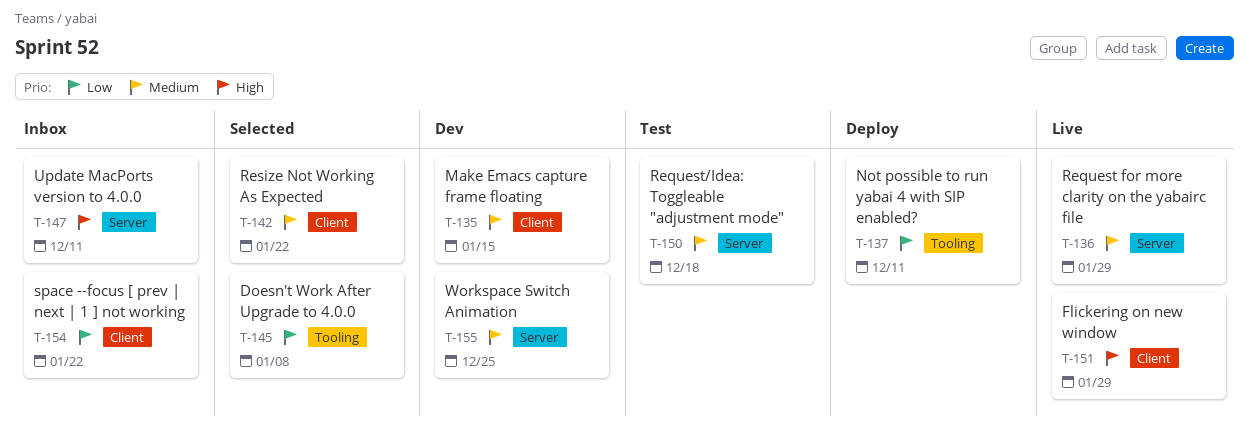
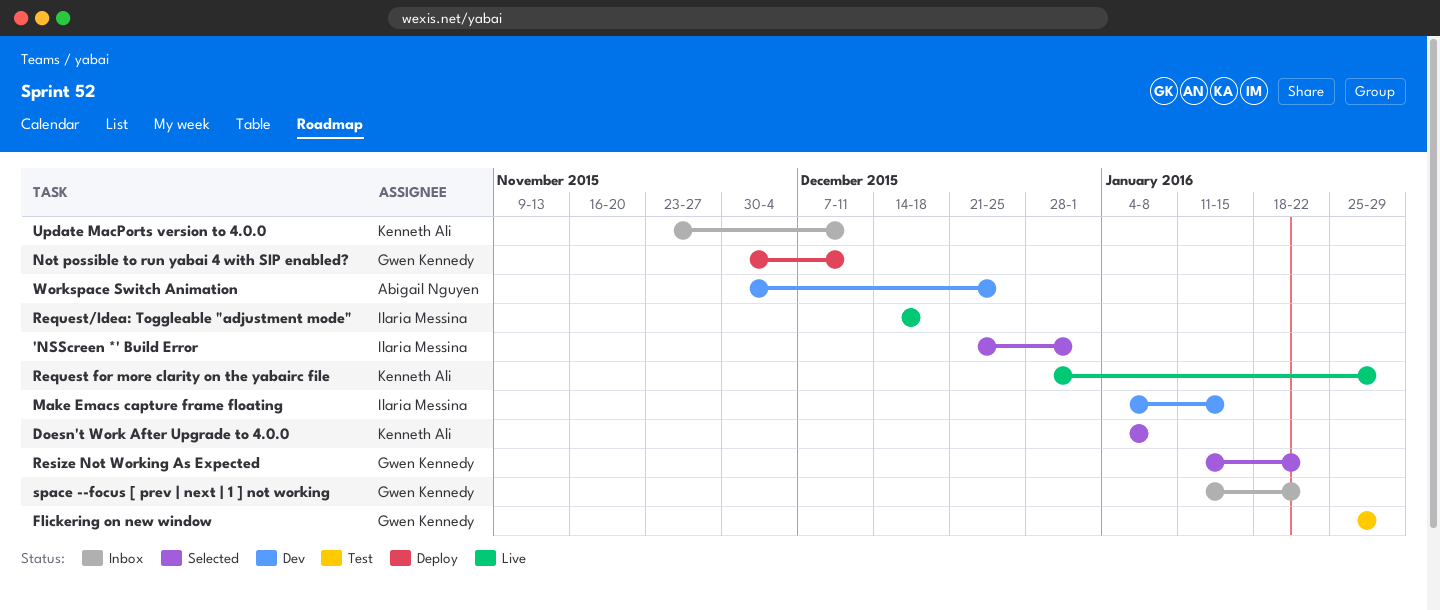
'NSScreen *' Build Error: none -> present
Flickering on new window, status: Live -> Test
Request/Idea: Toggleable "adjustment mode", status: Test -> Live

